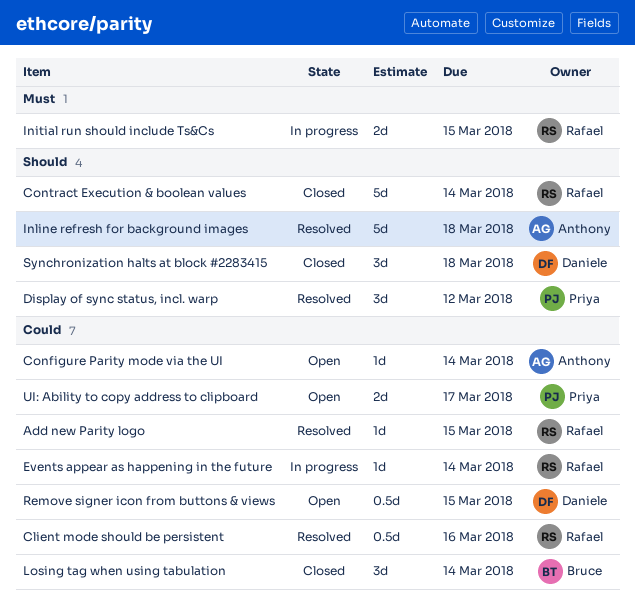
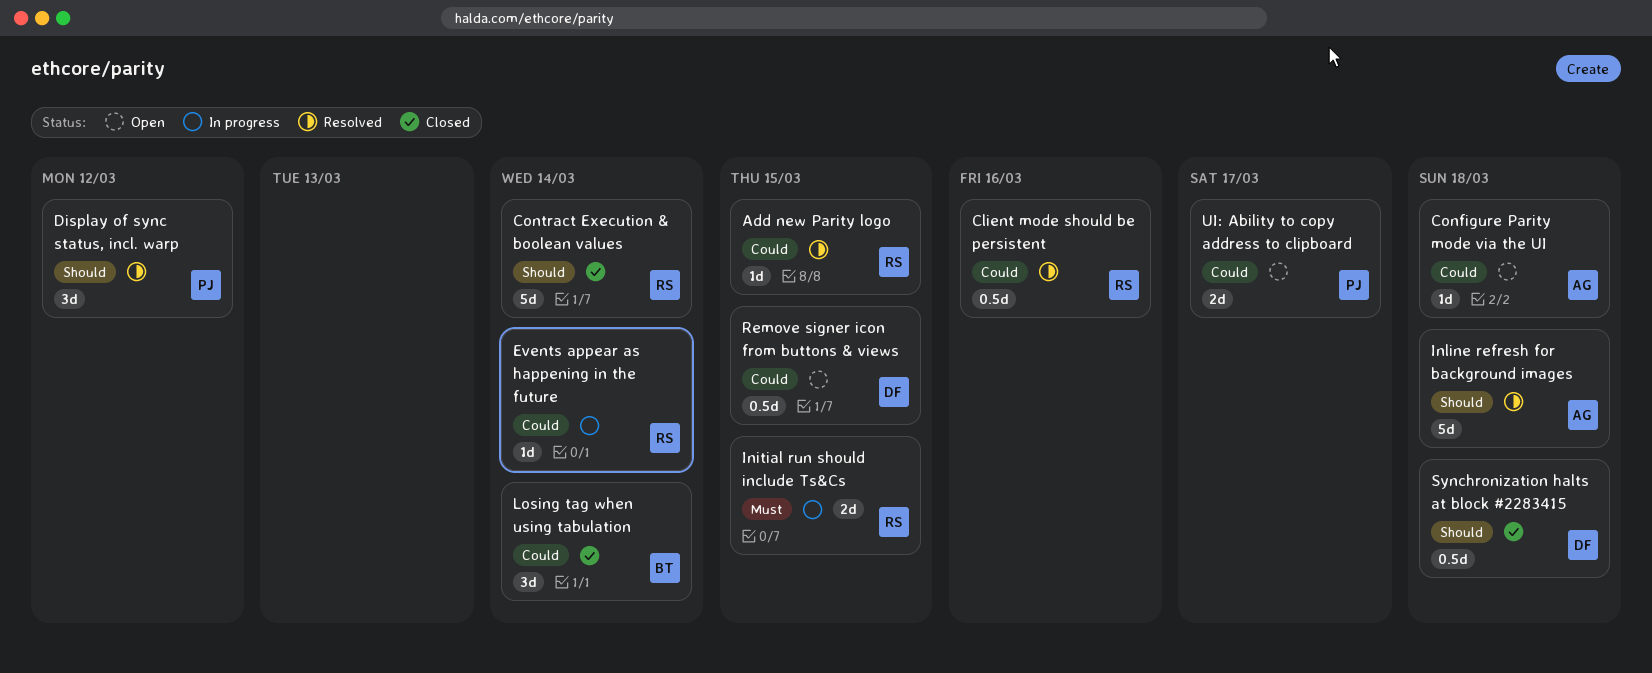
Configure Parity mode via the UI, due: Mar 14 -> Mar 18
Synchronization halts at block #2283415, estimate: 3d -> 0.5d

